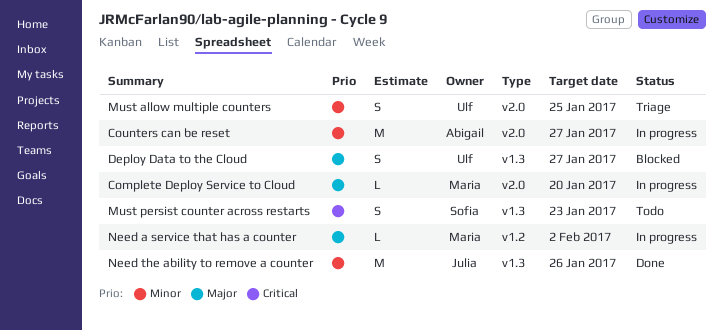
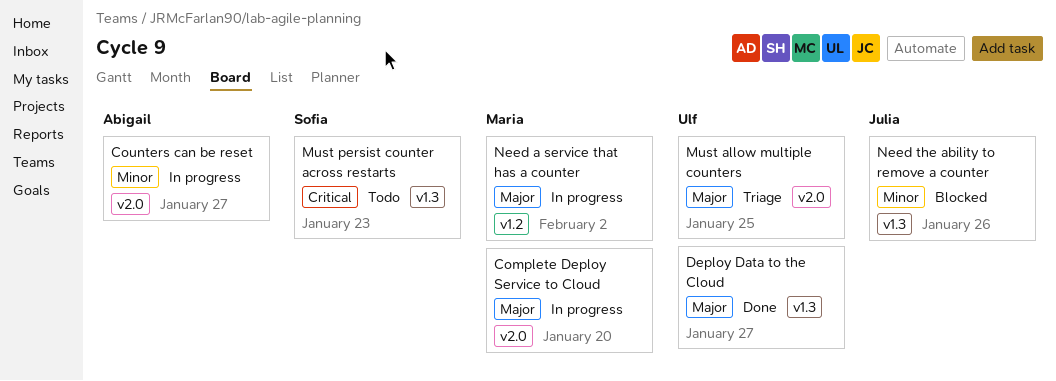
Deploy Data to the Cloud, status: Blocked -> Done
Must allow multiple counters, priority: Minor -> Major
Need the ability to remove a counter, status: Done -> Blocked

